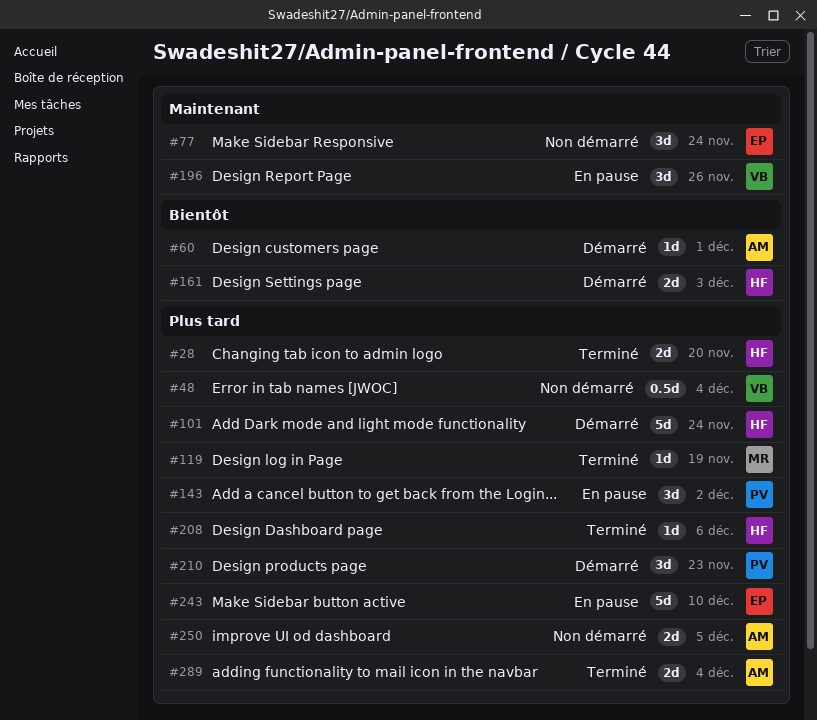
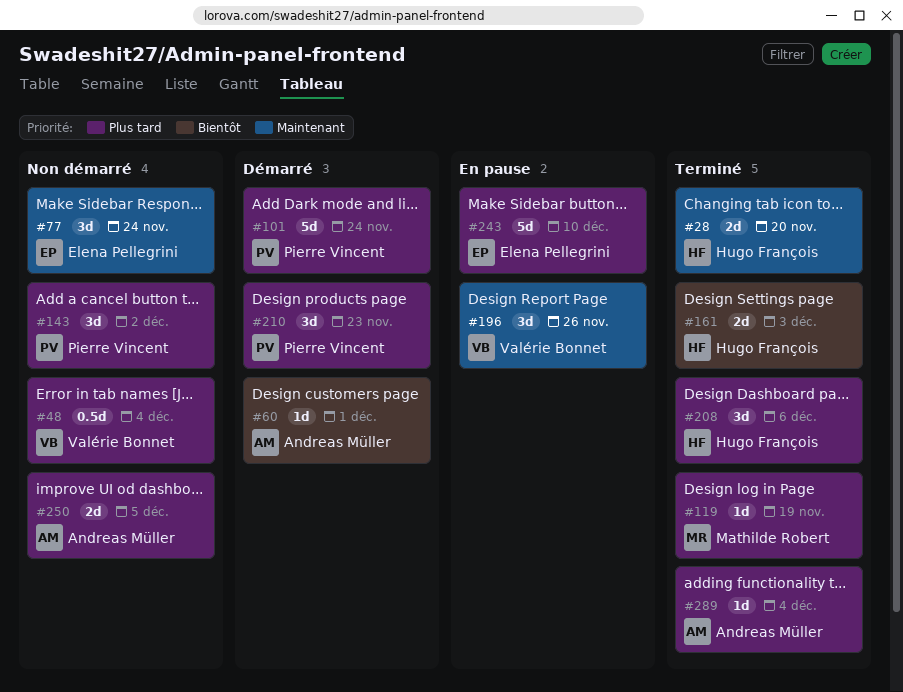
#28, priority: Plus tard -> Maintenant
#101, owner: Hugo François -> Pierre Vincent
#143, status: En pause -> Non démarré
#161, status: Démarré -> Terminé
#208, estimate: 1d -> 3d
#289, estimate: 2d -> 1d

